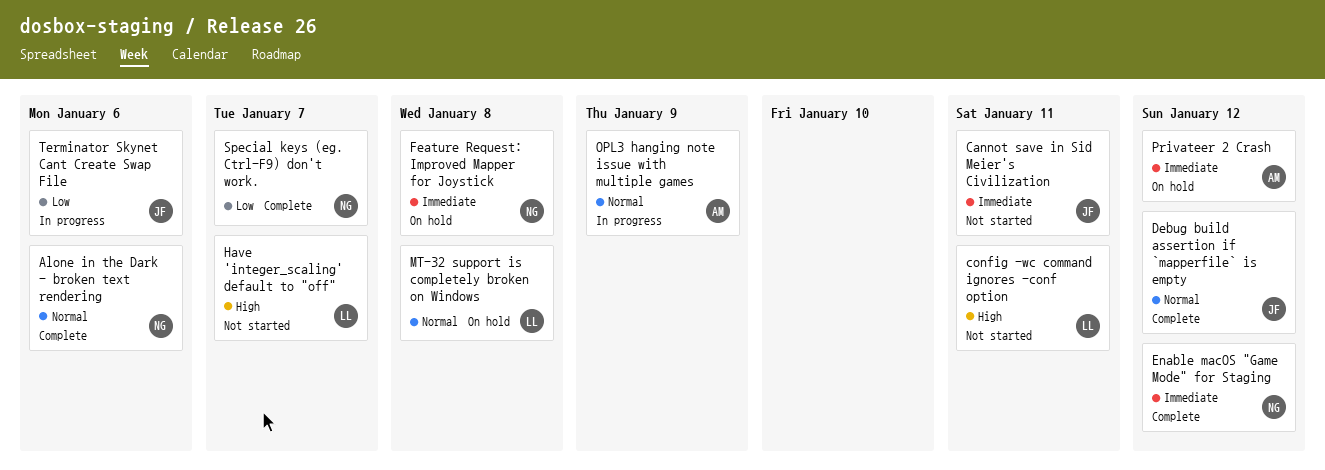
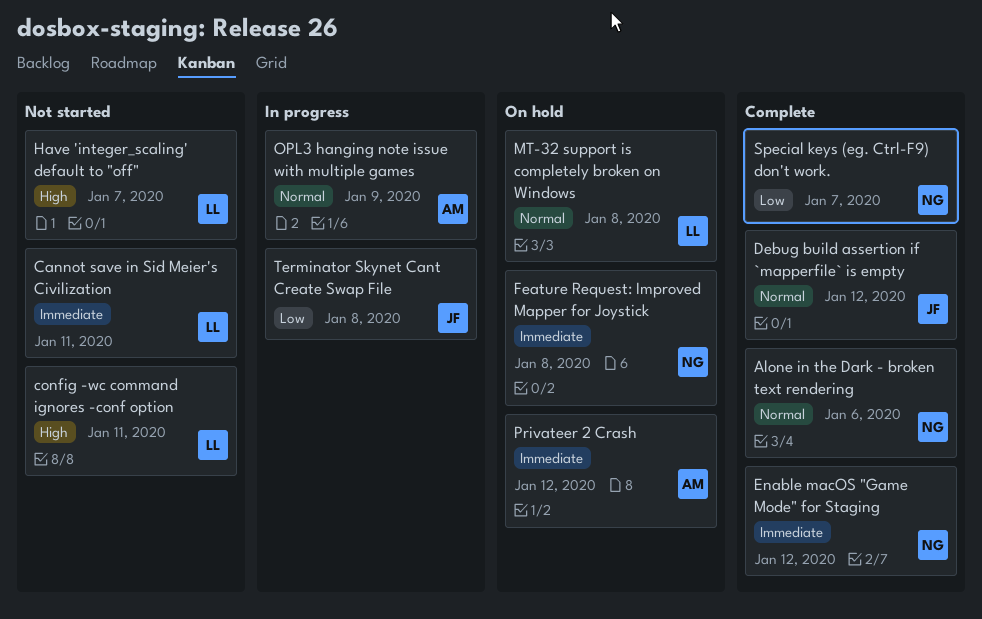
Cannot save in Sid Meier's Civilization, owner: JF -> LL
Terminator Skynet Cant Create Swap File, due: Jan 6 -> Jan 8

